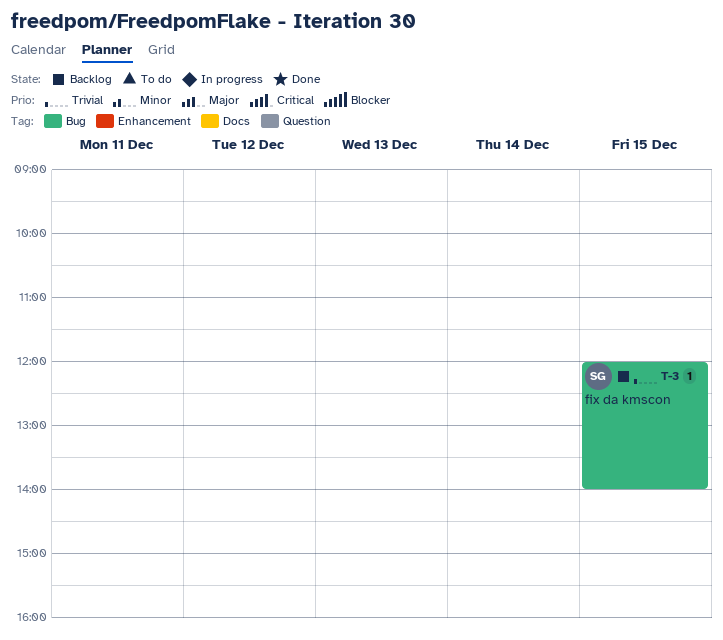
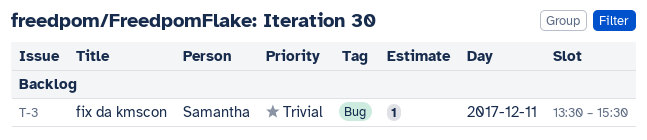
T-3, day: Dec 15 -> Dec 11
T-3, begins: 12:00 -> 13:30
T-3, ends: 14:00 -> 15:30

